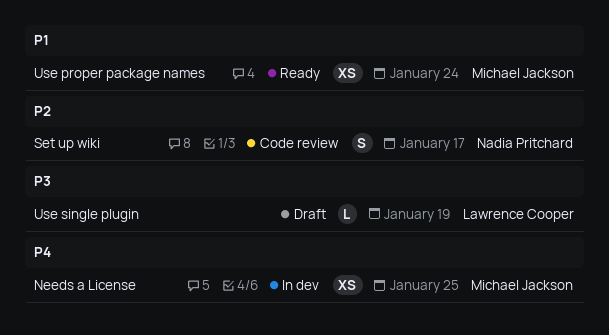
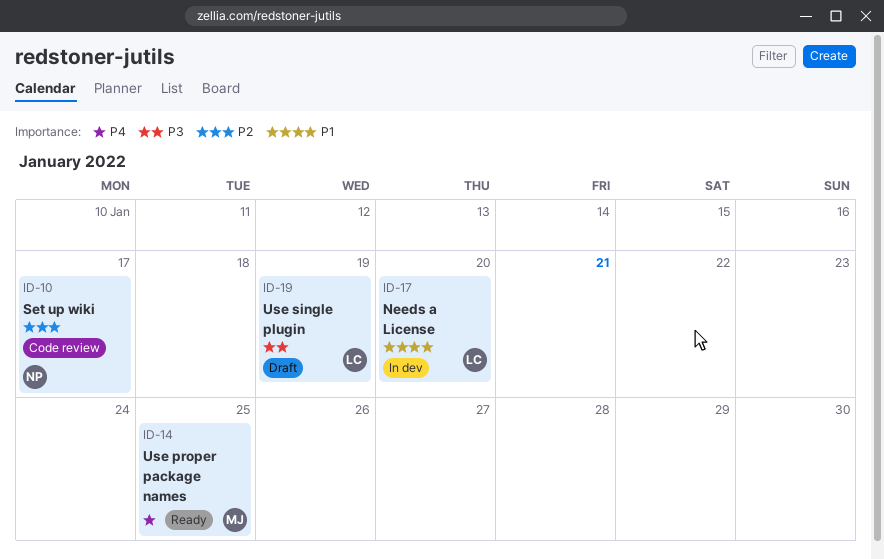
Needs a License, owner: Michael Jackson -> Lawrence Cooper
Needs a License, priority: P4 -> P1
Needs a License, due: Jan 25 -> Jan 20
Use proper package names, priority: P1 -> P4
Use proper package names, due: Jan 24 -> Jan 25

